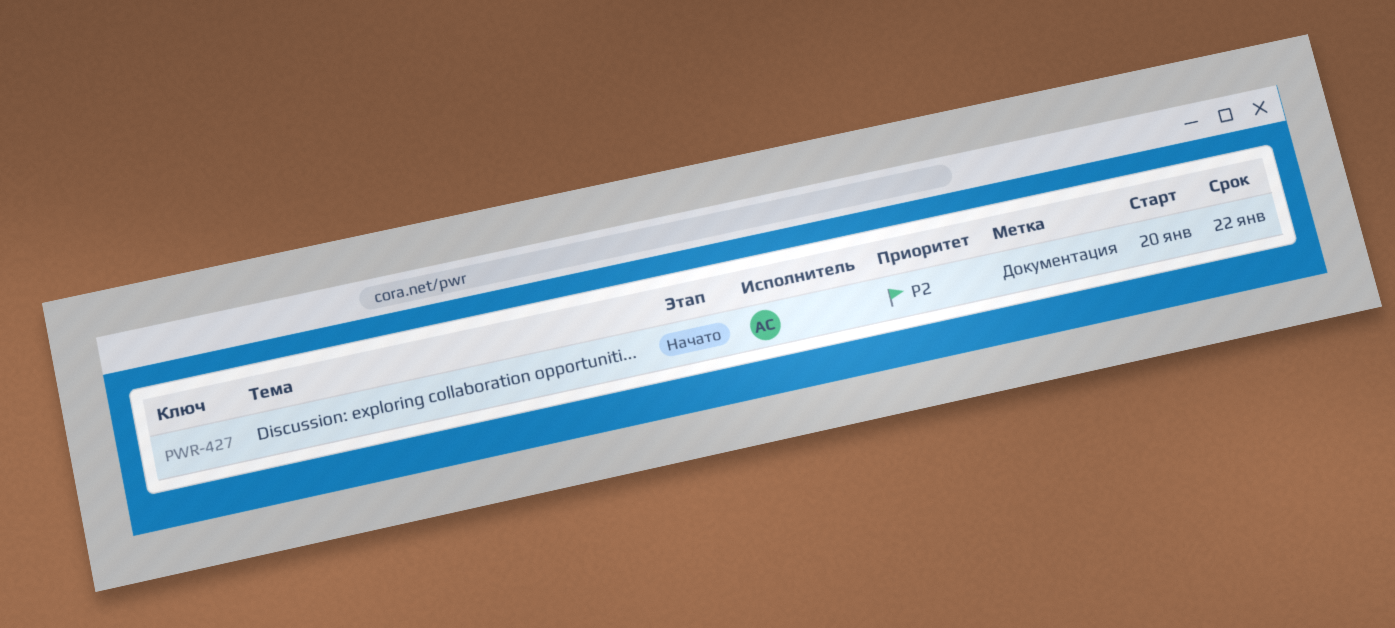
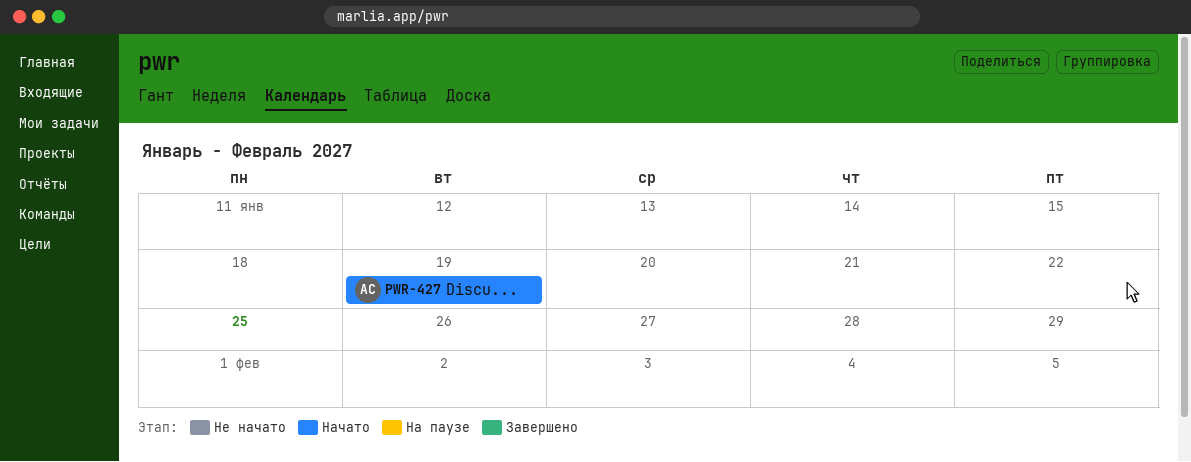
PWR-427, start: Jan 20 -> Jan 19
PWR-427, due: Jan 22 -> Jan 19

